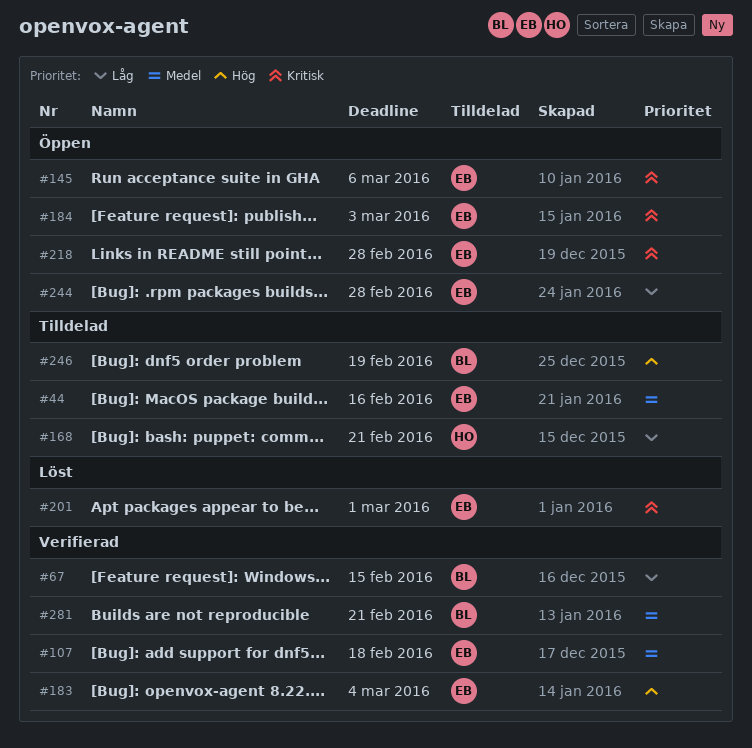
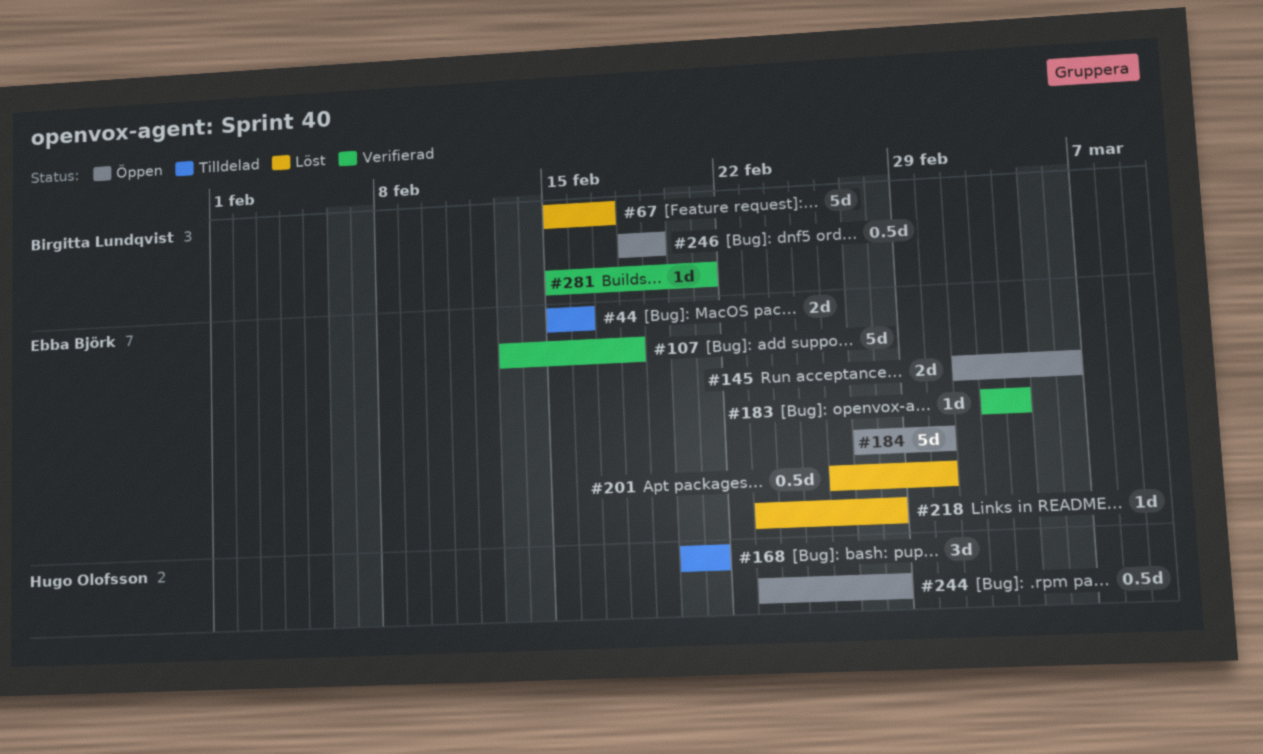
#67, status: Verifierad -> Löst
#67, due: Feb 15 -> Feb 17
#184, due: Mar 3 -> Mar 1
#218, status: Öppen -> Löst
#244, owner: Ebba Björk -> Hugo Olofsson
#246, status: Tilldelad -> Öppen

